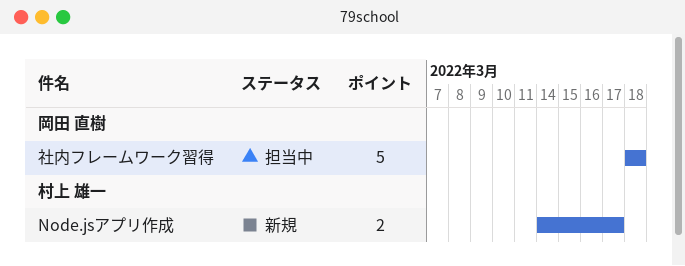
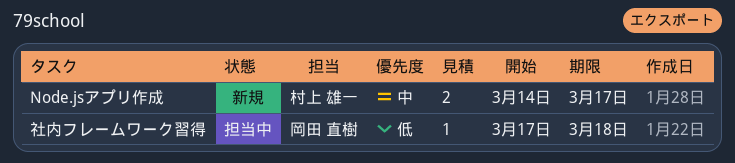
社内フレームワーク習得, estimate: 5 -> 1
社内フレームワーク習得, start: Mar 18 -> Mar 17

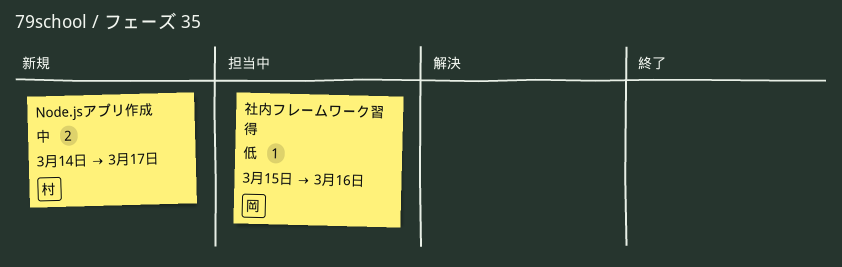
社内フレームワーク習得, start: Mar 17 -> Mar 15
社内フレームワーク習得, due: Mar 18 -> Mar 16

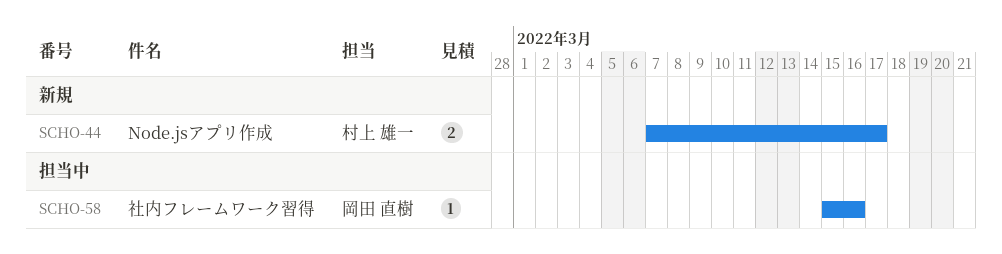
Node.jsアプリ作成, start: Mar 14 -> Mar 7

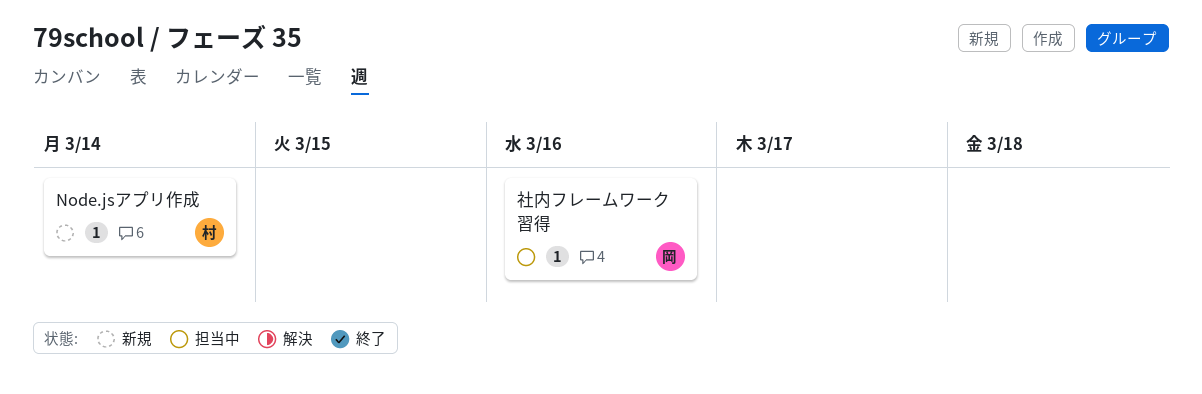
Node.jsアプリ作成, estimate: 2 -> 1
Node.jsアプリ作成, due: Mar 17 -> Mar 14

